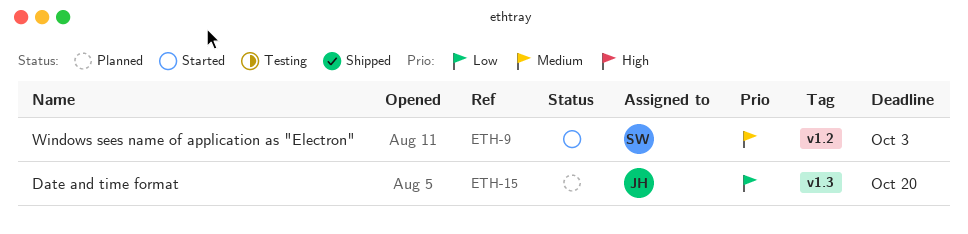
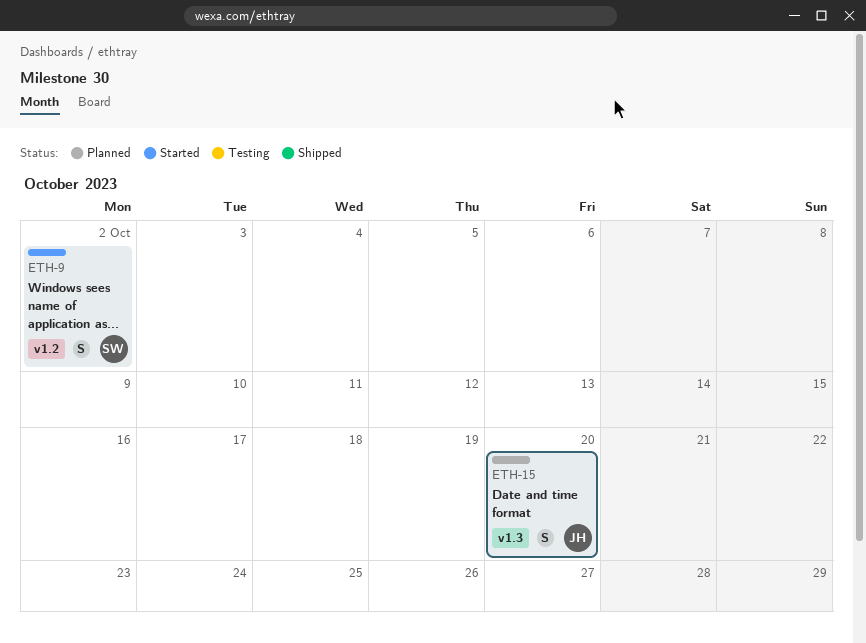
ETH-9, due: Oct 3 -> Oct 2

